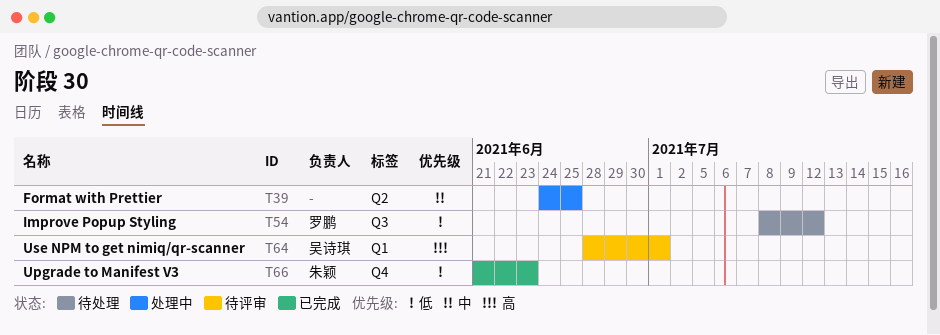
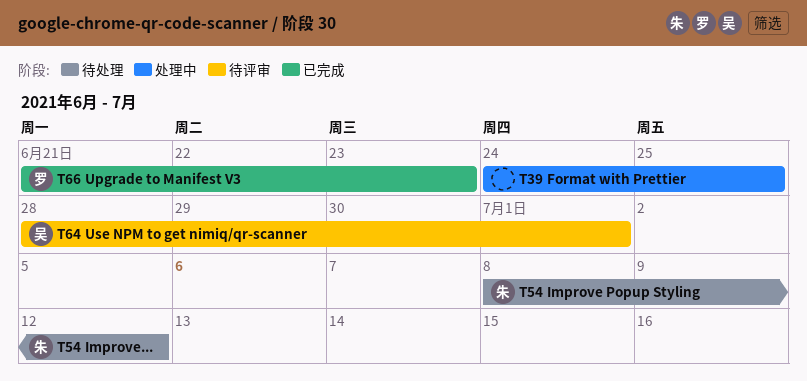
T54, owner: 罗鹏 -> 朱颖
T66, owner: 朱颖 -> 罗鹏

